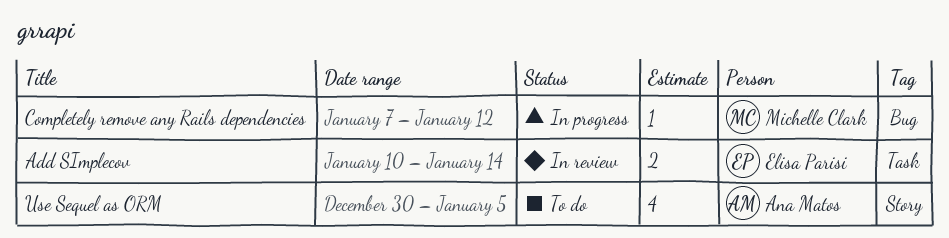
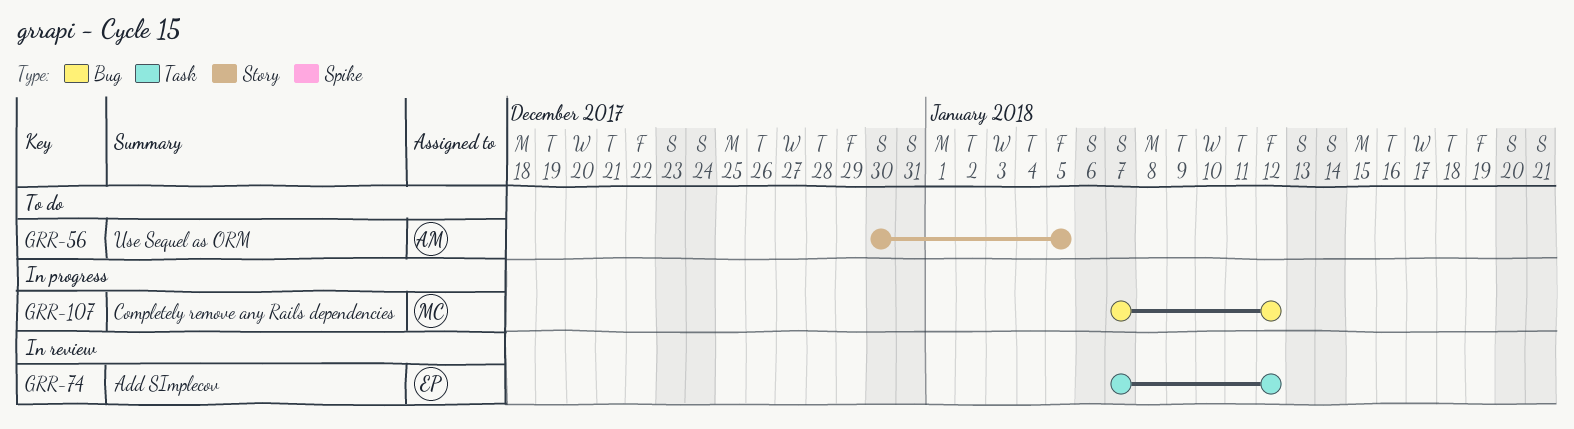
Add SImplecov, start: Jan 10 -> Jan 7
Add SImplecov, due: Jan 14 -> Jan 12

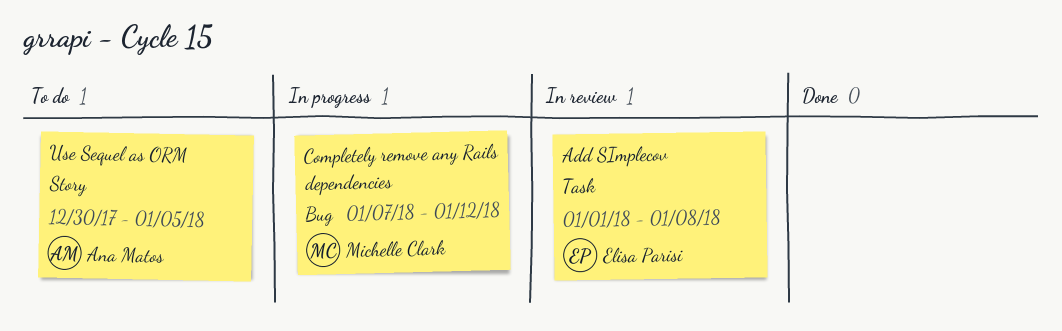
Add SImplecov, start: Jan 7 -> Jan 1
Add SImplecov, due: Jan 12 -> Jan 8

